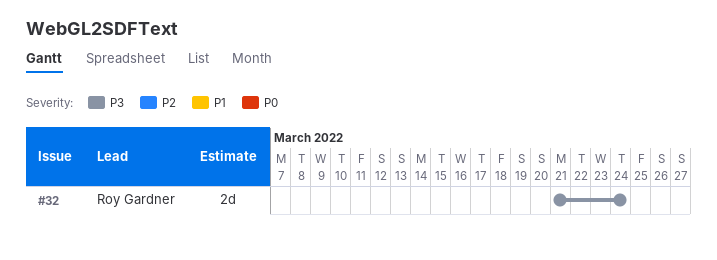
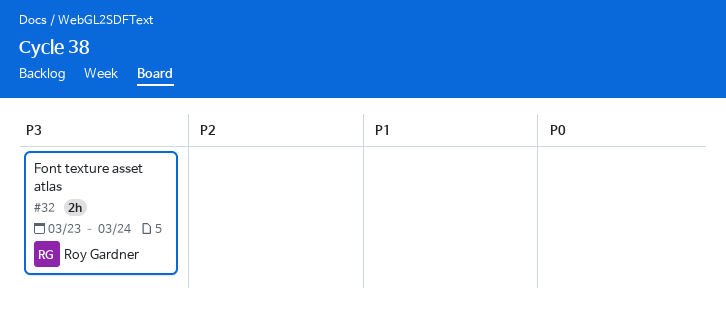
#32, estimate: 2d -> 2h
#32, start: Mar 21 -> Mar 23

